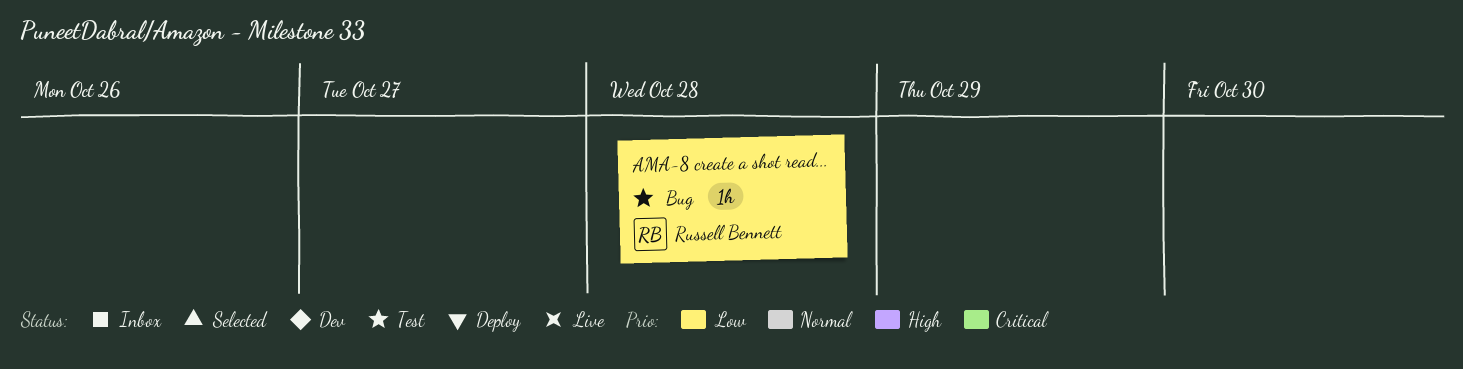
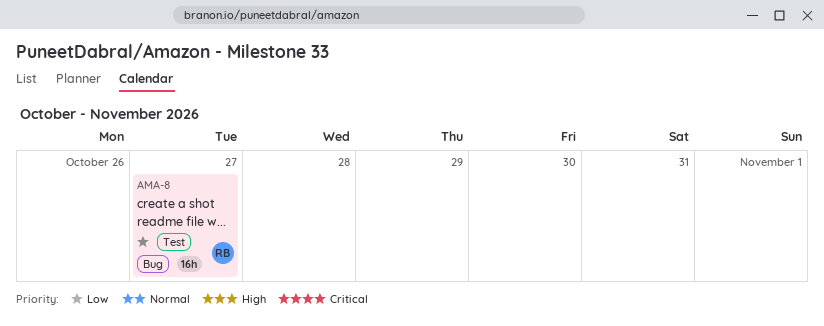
AMA-8, estimate: 1h -> 16h
AMA-8, due: Oct 28 -> Oct 27

